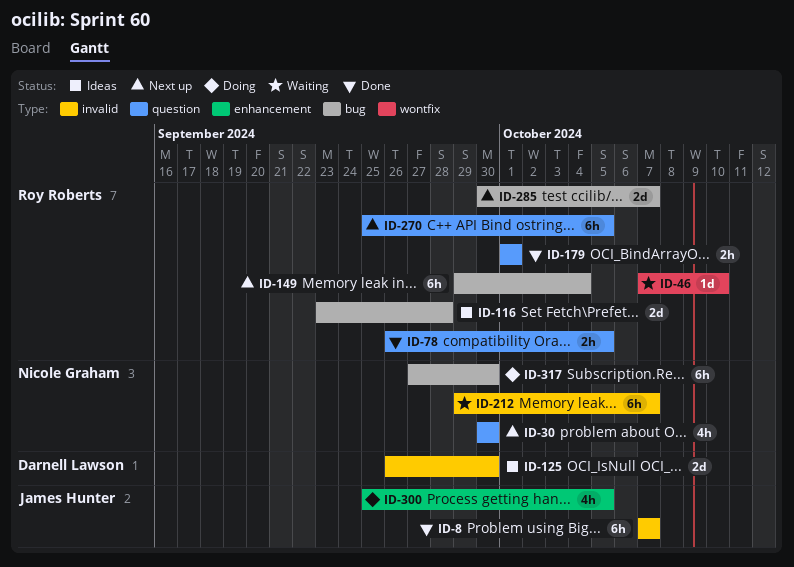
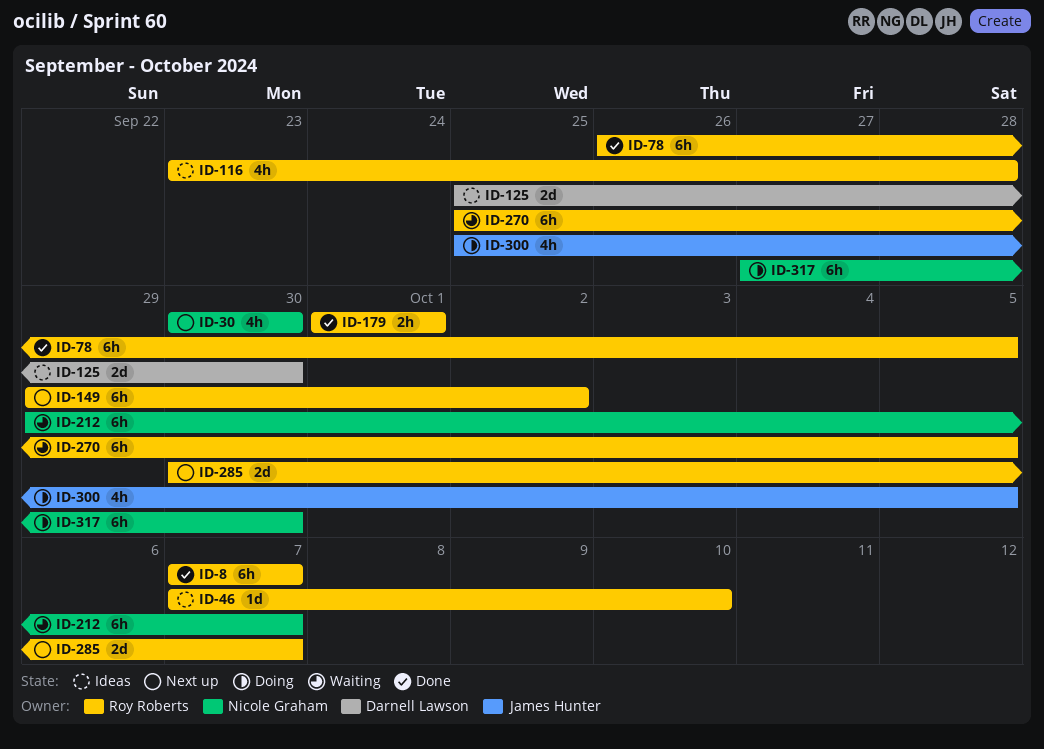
ID-8, owner: James Hunter -> Roy Roberts
ID-46, status: Waiting -> Ideas
ID-78, estimate: 2h -> 6h
ID-116, estimate: 2d -> 4h
ID-125, start: Sep 26 -> Sep 25
ID-149, due: Oct 4 -> Oct 2
ID-270, status: Next up -> Waiting

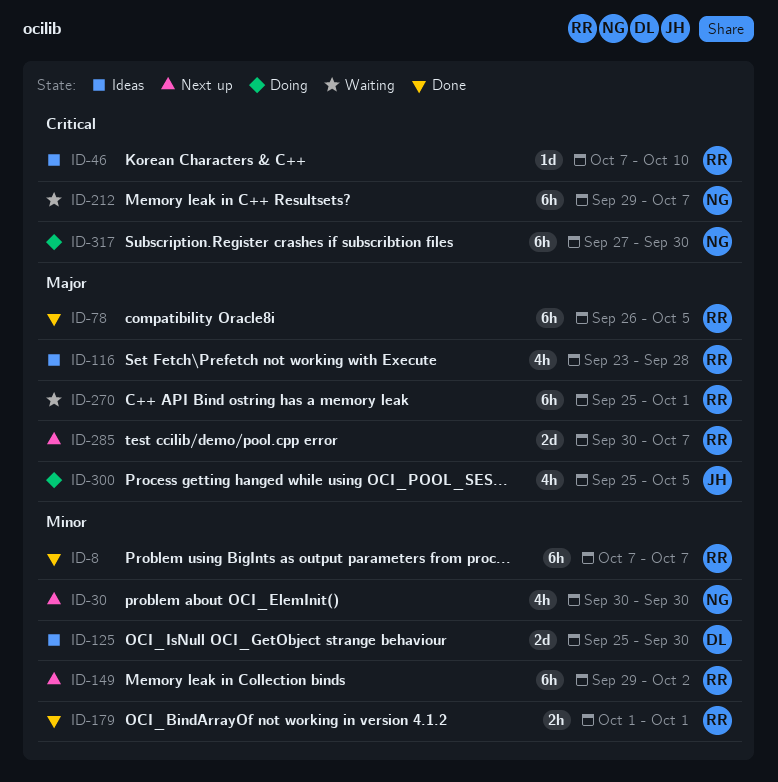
ID-270, due: Oct 5 -> Oct 1

